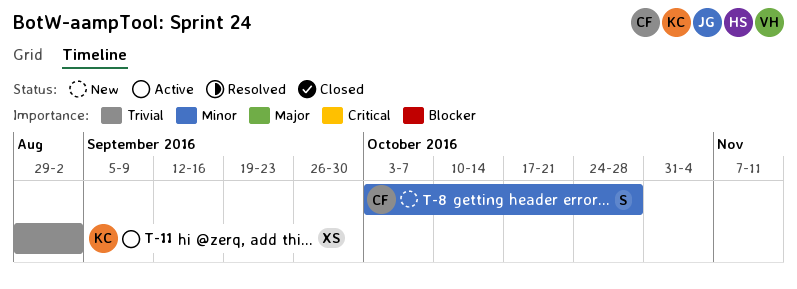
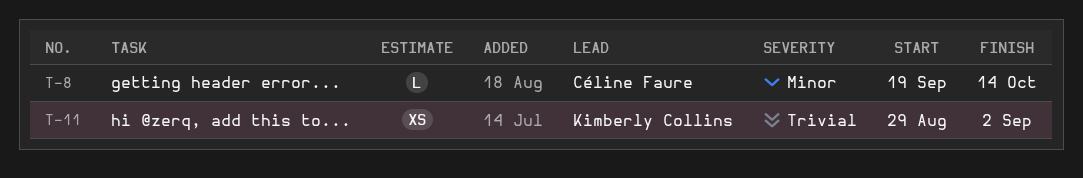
T-8, estimate: S -> L
T-8, start: Oct 3 -> Sep 19
T-8, due: Oct 28 -> Oct 14

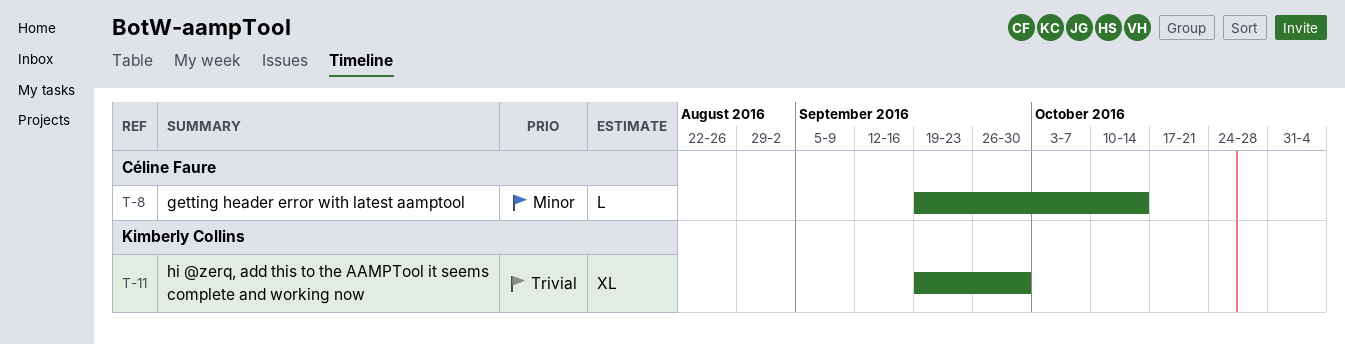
T-11, estimate: XS -> XL
T-11, start: Aug 29 -> Sep 19
T-11, due: Sep 2 -> Sep 30

